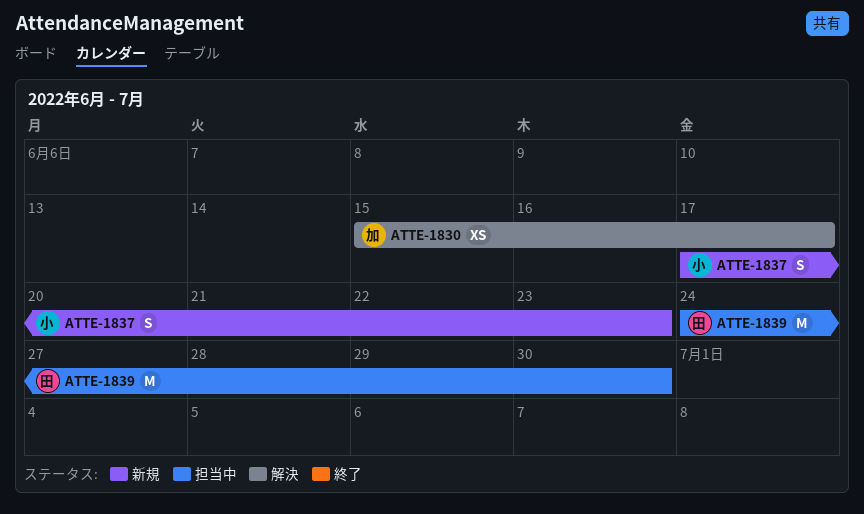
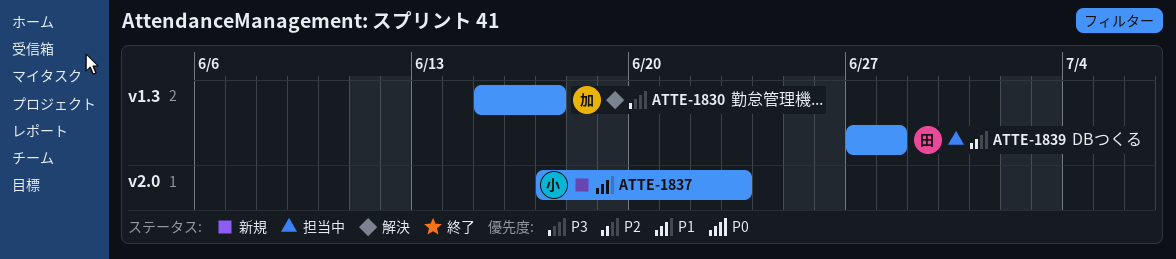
ATTE-1839, start: Jun 24 -> Jun 27
ATTE-1839, due: Jun 30 -> Jun 28

